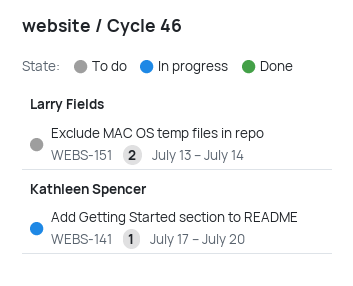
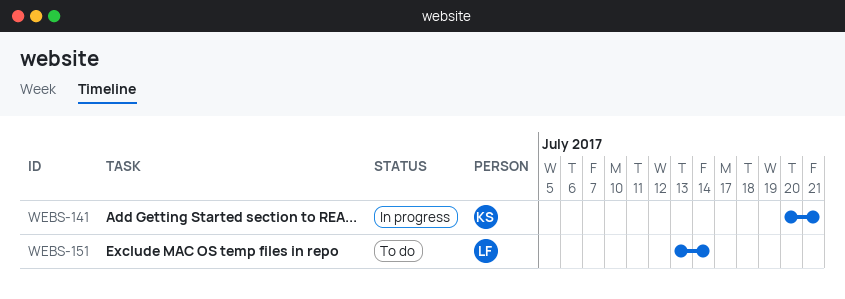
WEBS-141, start: Jul 17 -> Jul 20
WEBS-141, due: Jul 20 -> Jul 21

